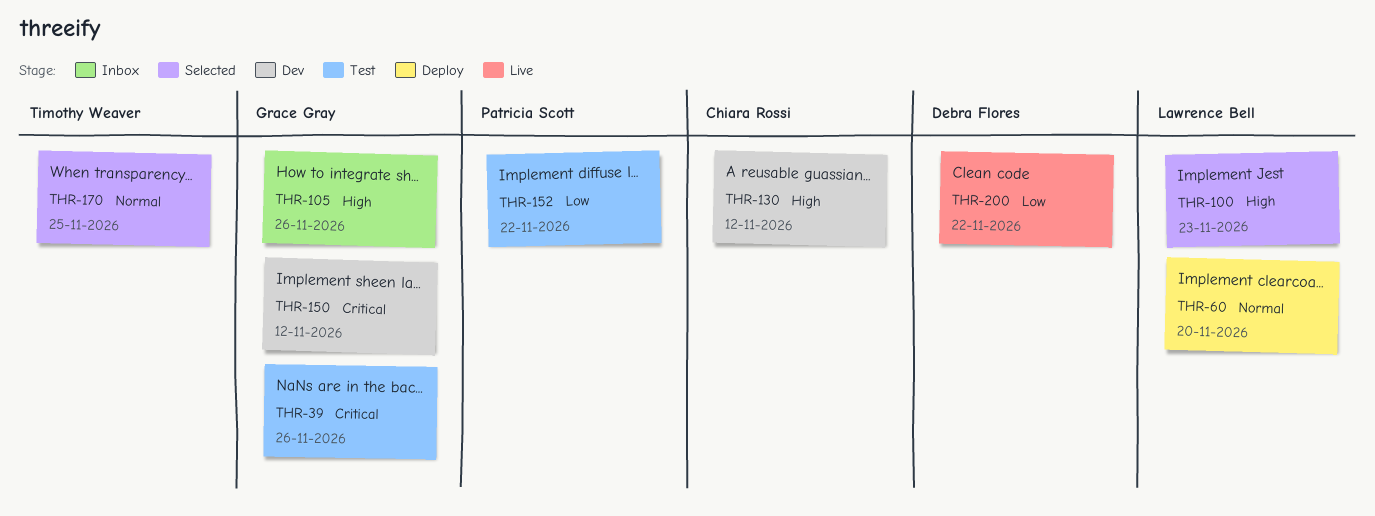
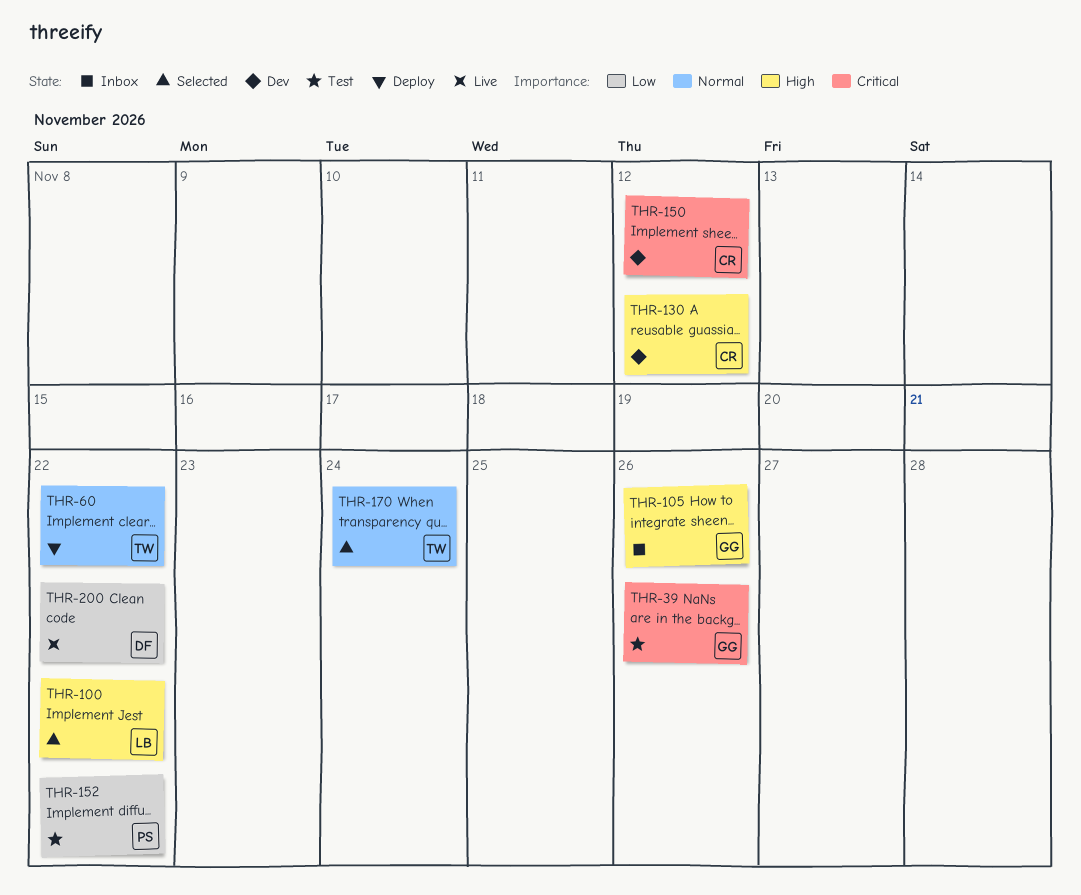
THR-60, owner: Lawrence Bell -> Timothy Weaver
THR-60, due: Nov 20 -> Nov 22
THR-100, due: Nov 23 -> Nov 22
THR-150, owner: Grace Gray -> Chiara Rossi
THR-170, due: Nov 25 -> Nov 24

